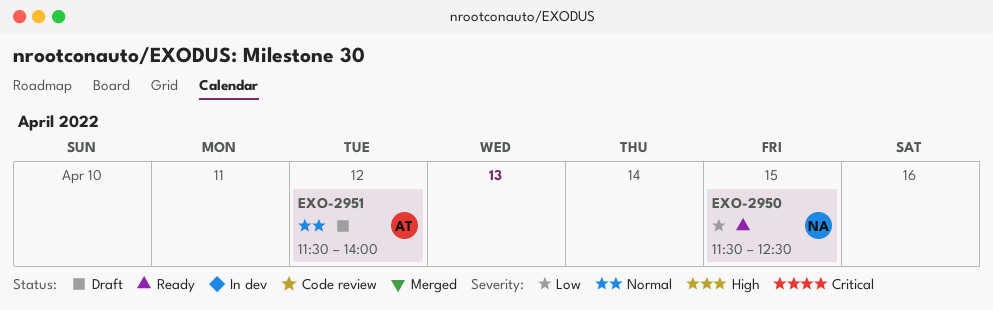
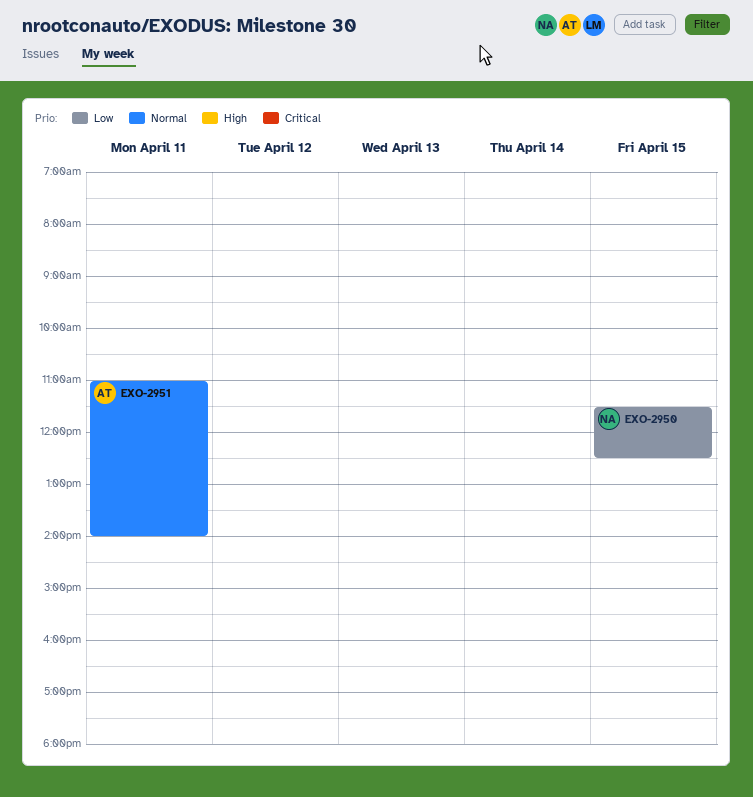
EXO-2951, day: Apr 12 -> Apr 11
EXO-2951, begins: 11:30 -> 11:00

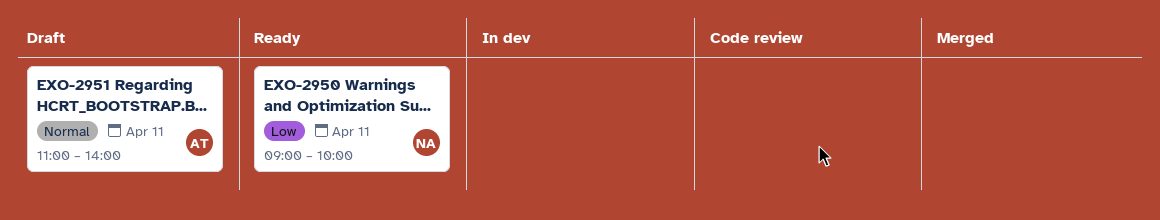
EXO-2950, day: Apr 15 -> Apr 11
EXO-2950, begins: 11:30 -> 09:00
EXO-2950, ends: 12:30 -> 10:00

